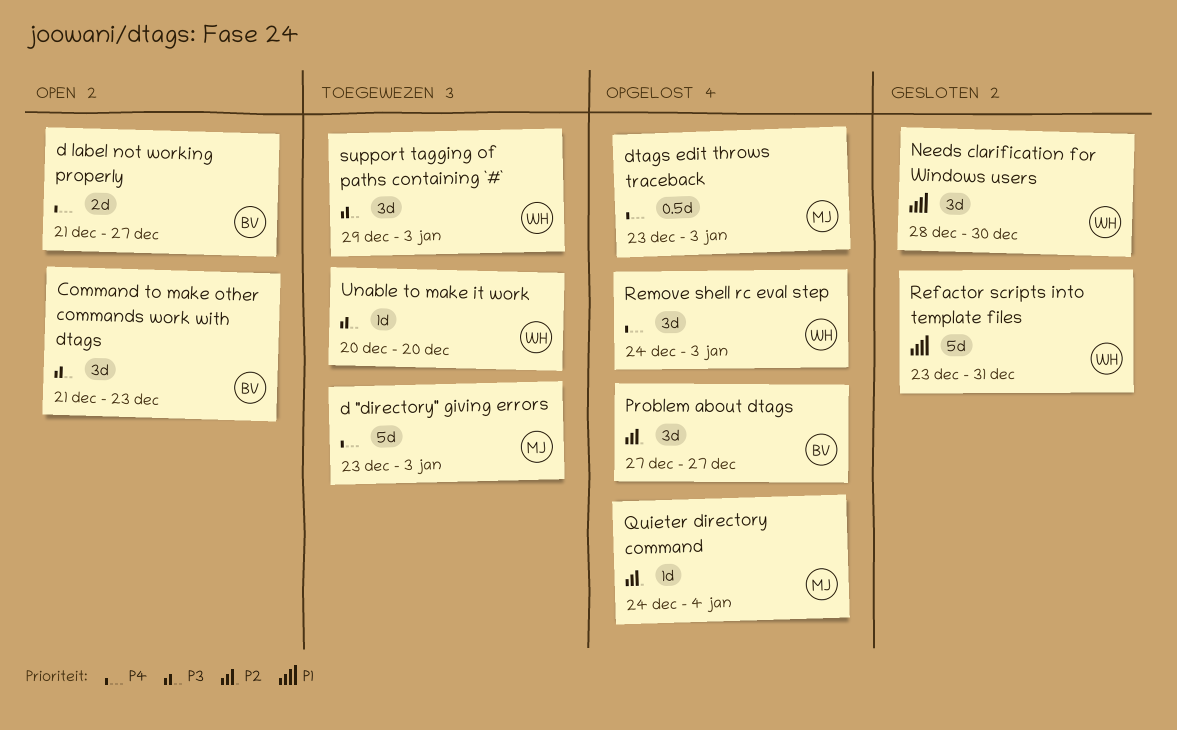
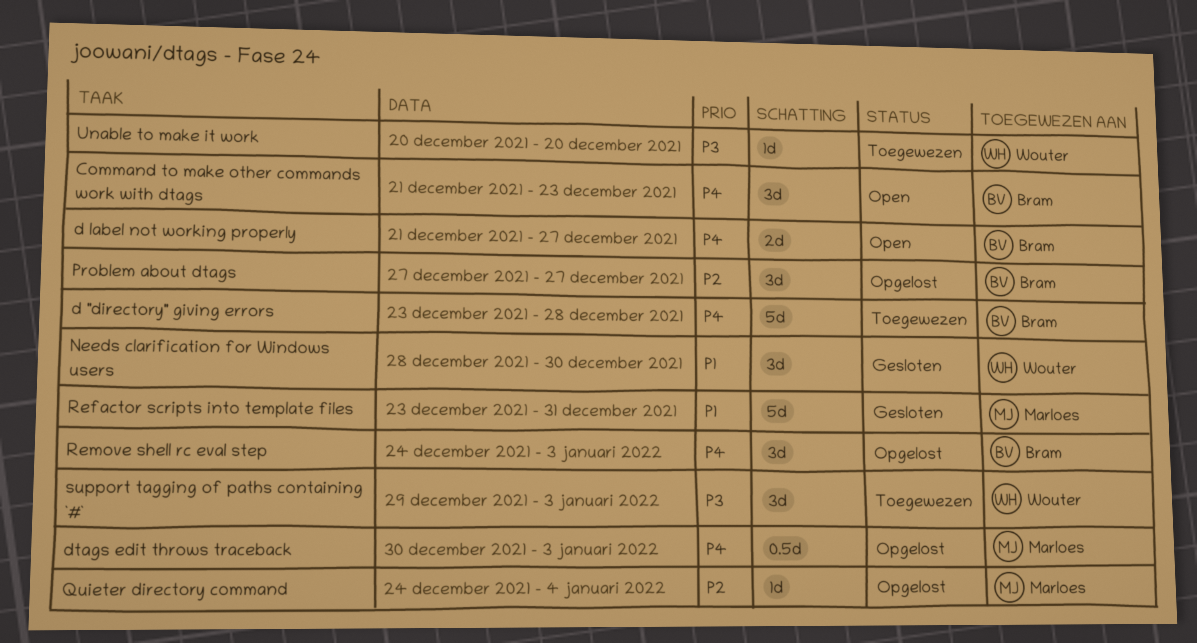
Command to make other commands work with dtags, priority: P3 -> P4
d "directory" giving errors, owner: Marloes -> Bram
d "directory" giving errors, due: Jan 3 -> Dec 28
dtags edit throws traceback, start: Dec 23 -> Dec 30
Refactor scripts into template files, owner: Wouter -> Marloes
Remove shell rc eval step, owner: Wouter -> Bram

